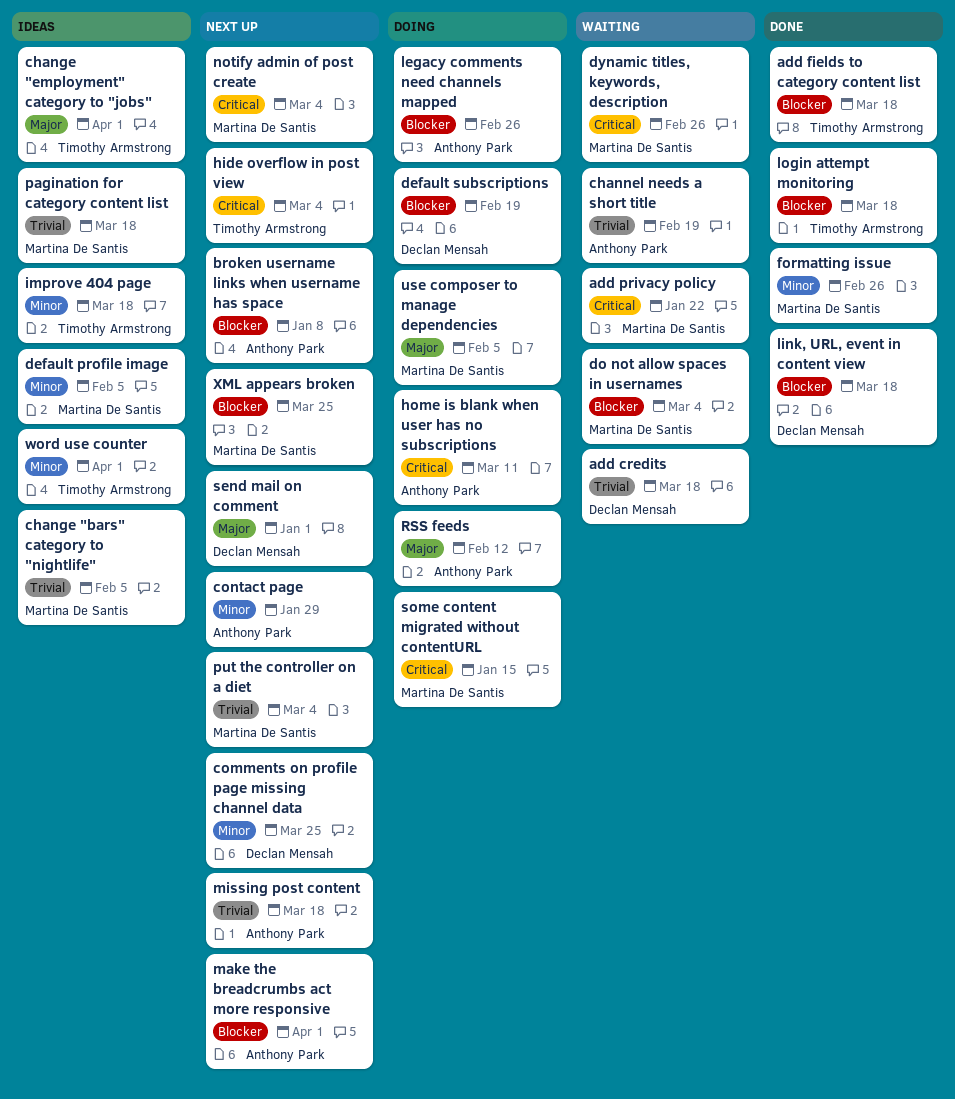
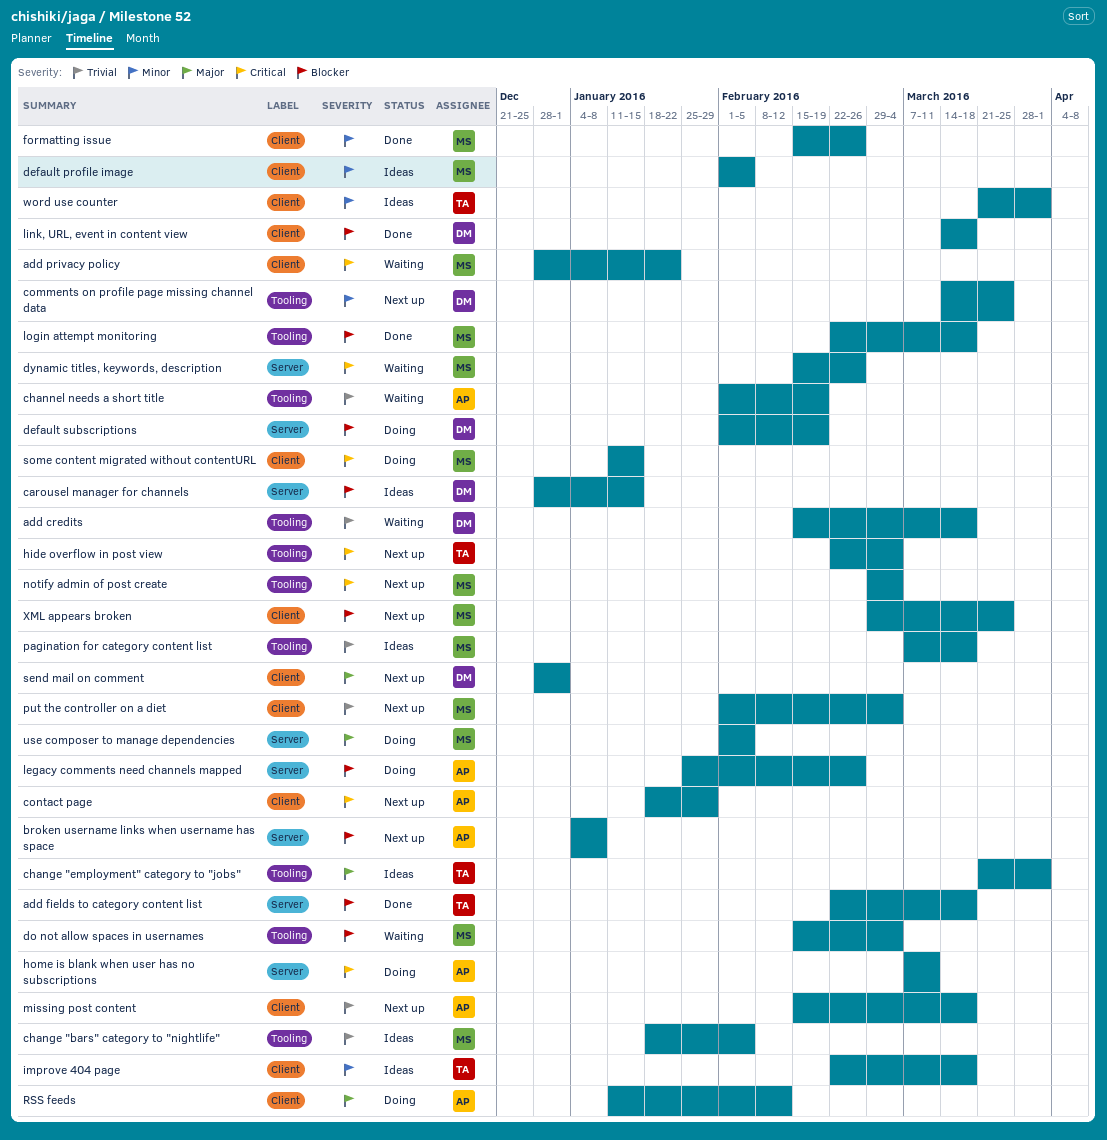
carousel manager for channels: none -> present
contact page, priority: Minor -> Critical
login attempt monitoring, owner: Timothy Armstrong -> Martina De Santis
make the breadcrumbs act more responsive: present -> none

